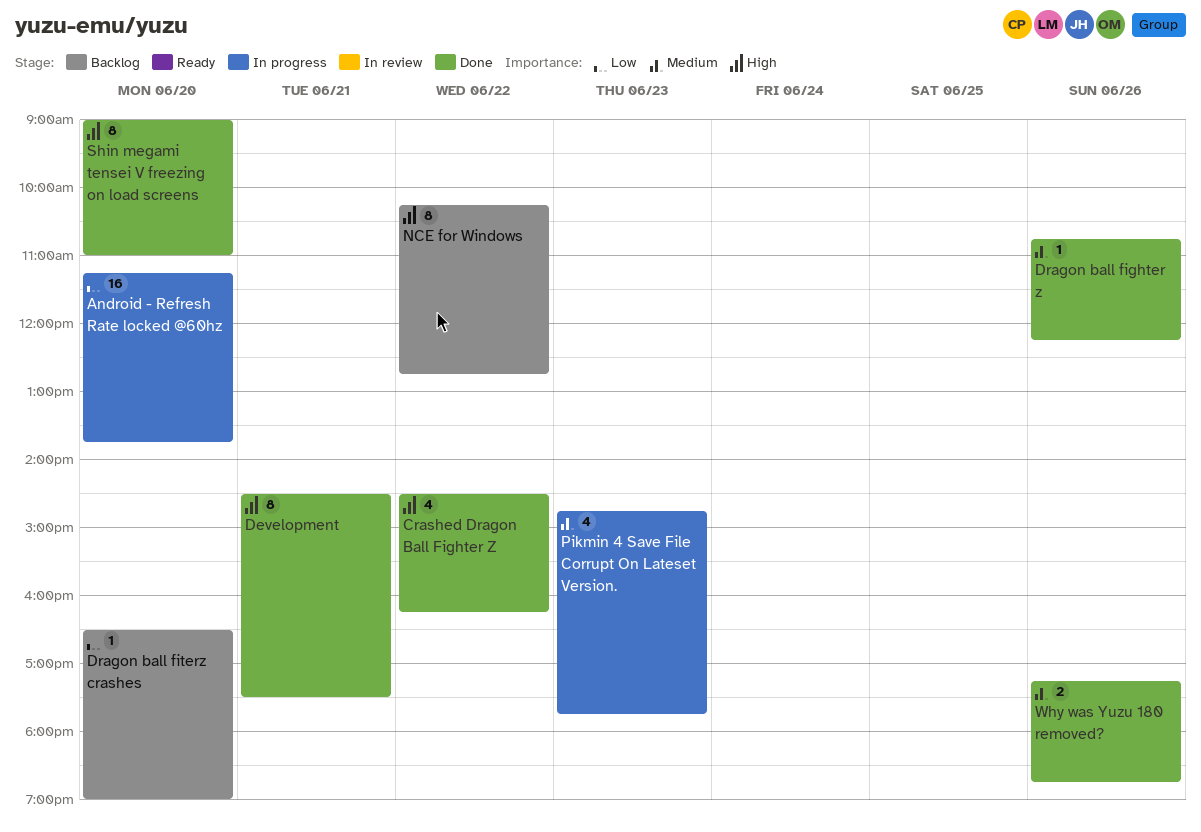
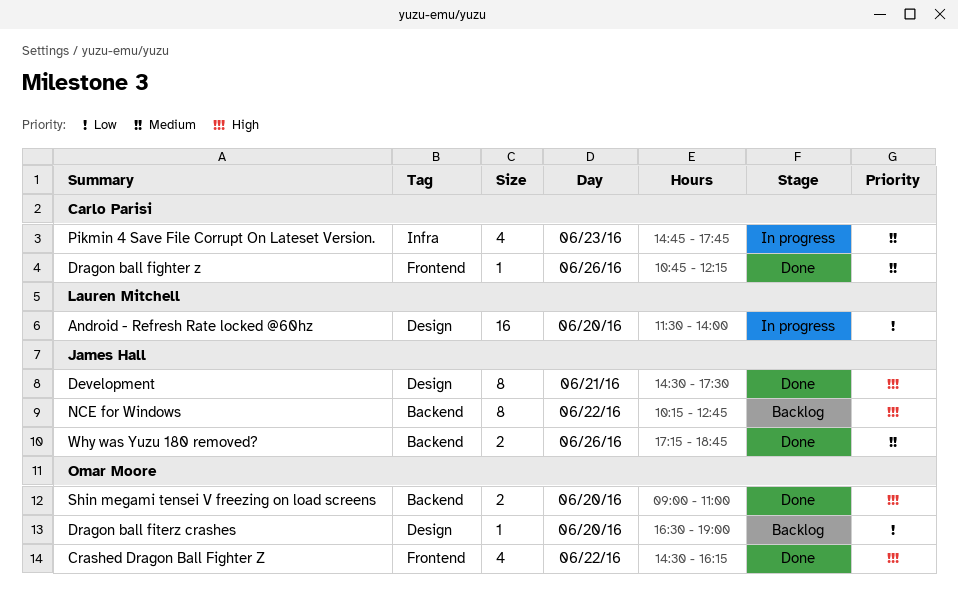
Android - Refresh Rate locked @60hz, begins: 11:15 -> 11:30
Android - Refresh Rate locked @60hz, ends: 13:45 -> 14:00
Shin megami tensei V freezing on load screens, estimate: 8 -> 2

